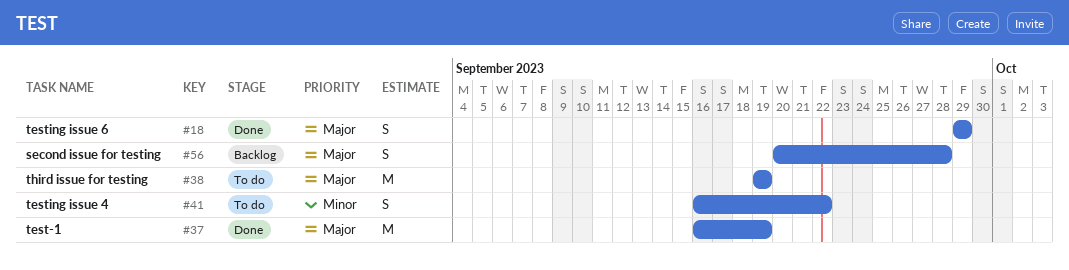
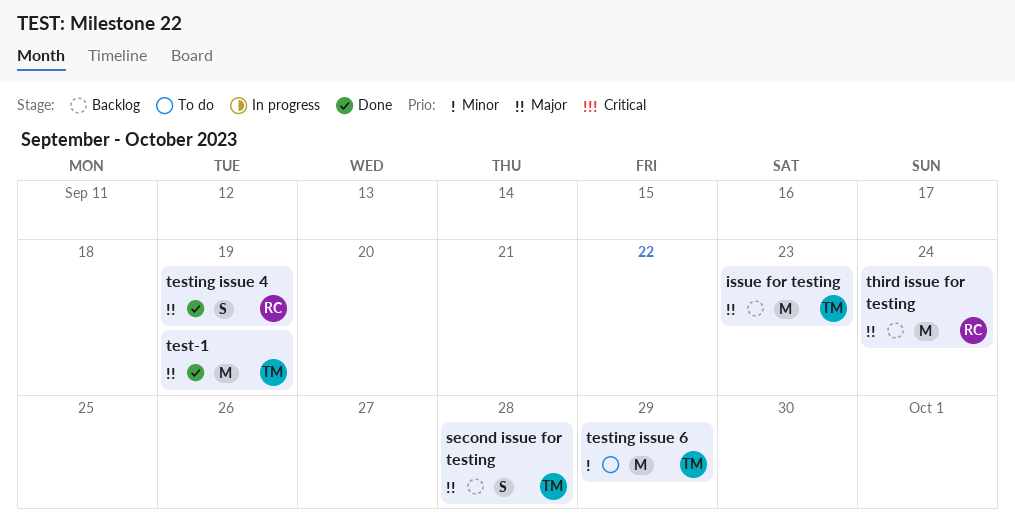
issue for testing: none -> present
testing issue 4, status: To do -> Done
testing issue 4, priority: Minor -> Major
testing issue 4, due: Sep 22 -> Sep 19
testing issue 6, status: Done -> To do
testing issue 6, priority: Major -> Minor
testing issue 6, estimate: S -> M
third issue for testing, status: To do -> Backlog
third issue for testing, due: Sep 19 -> Sep 24

